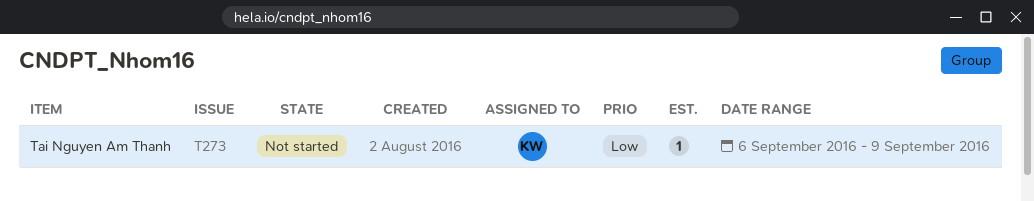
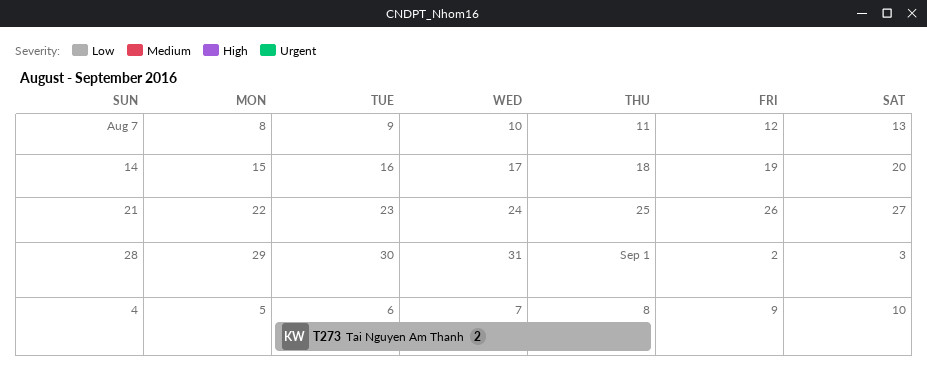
T273, estimate: 1 -> 2
T273, due: Sep 9 -> Sep 8

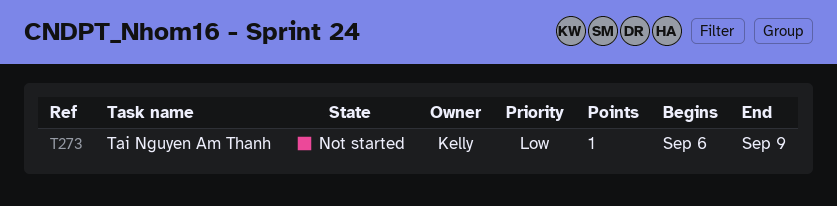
T273, estimate: 2 -> 1
T273, due: Sep 8 -> Sep 9

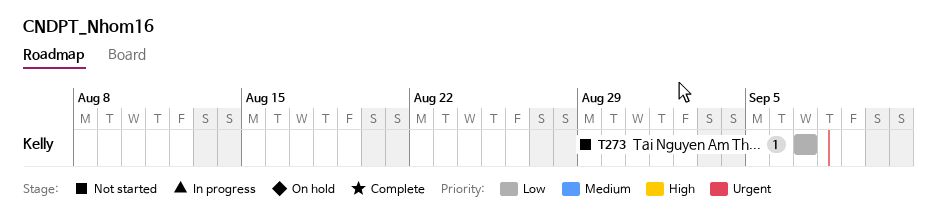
T273, start: Sep 6 -> Sep 7
T273, due: Sep 9 -> Sep 7

